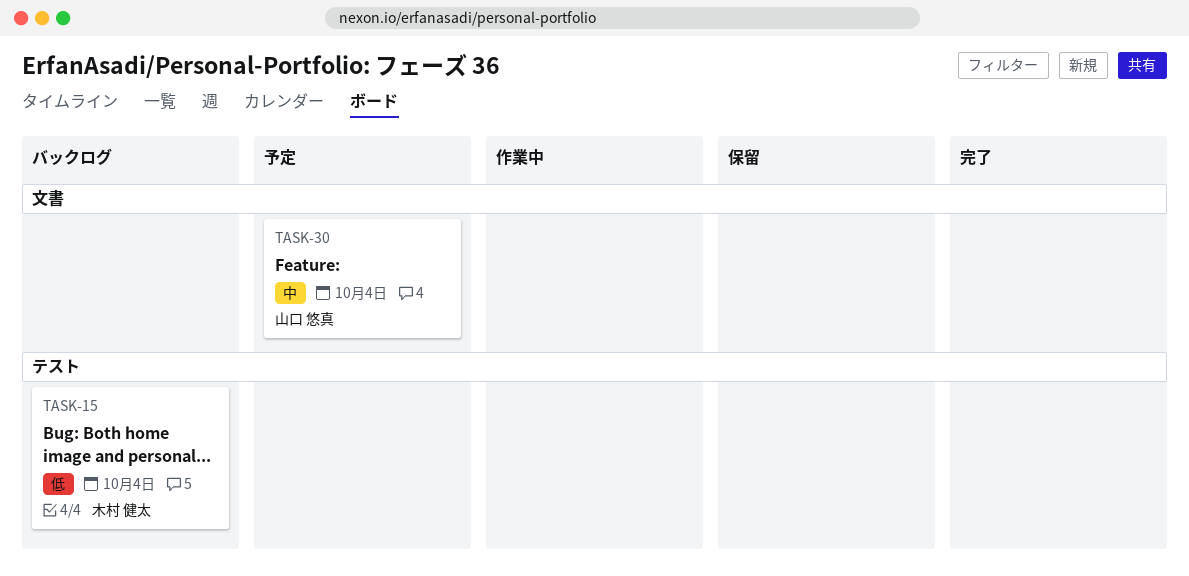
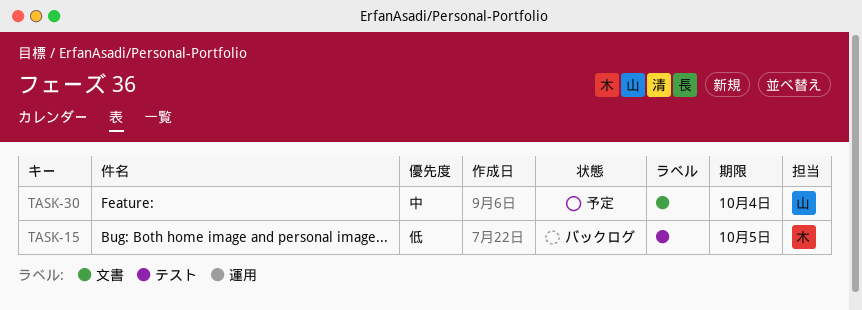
TASK-15, due: Oct 4 -> Oct 5

